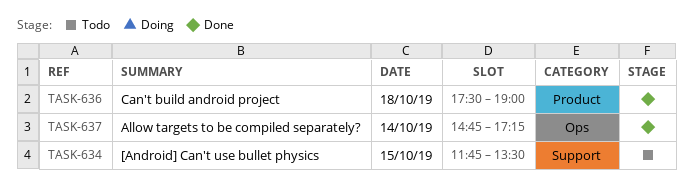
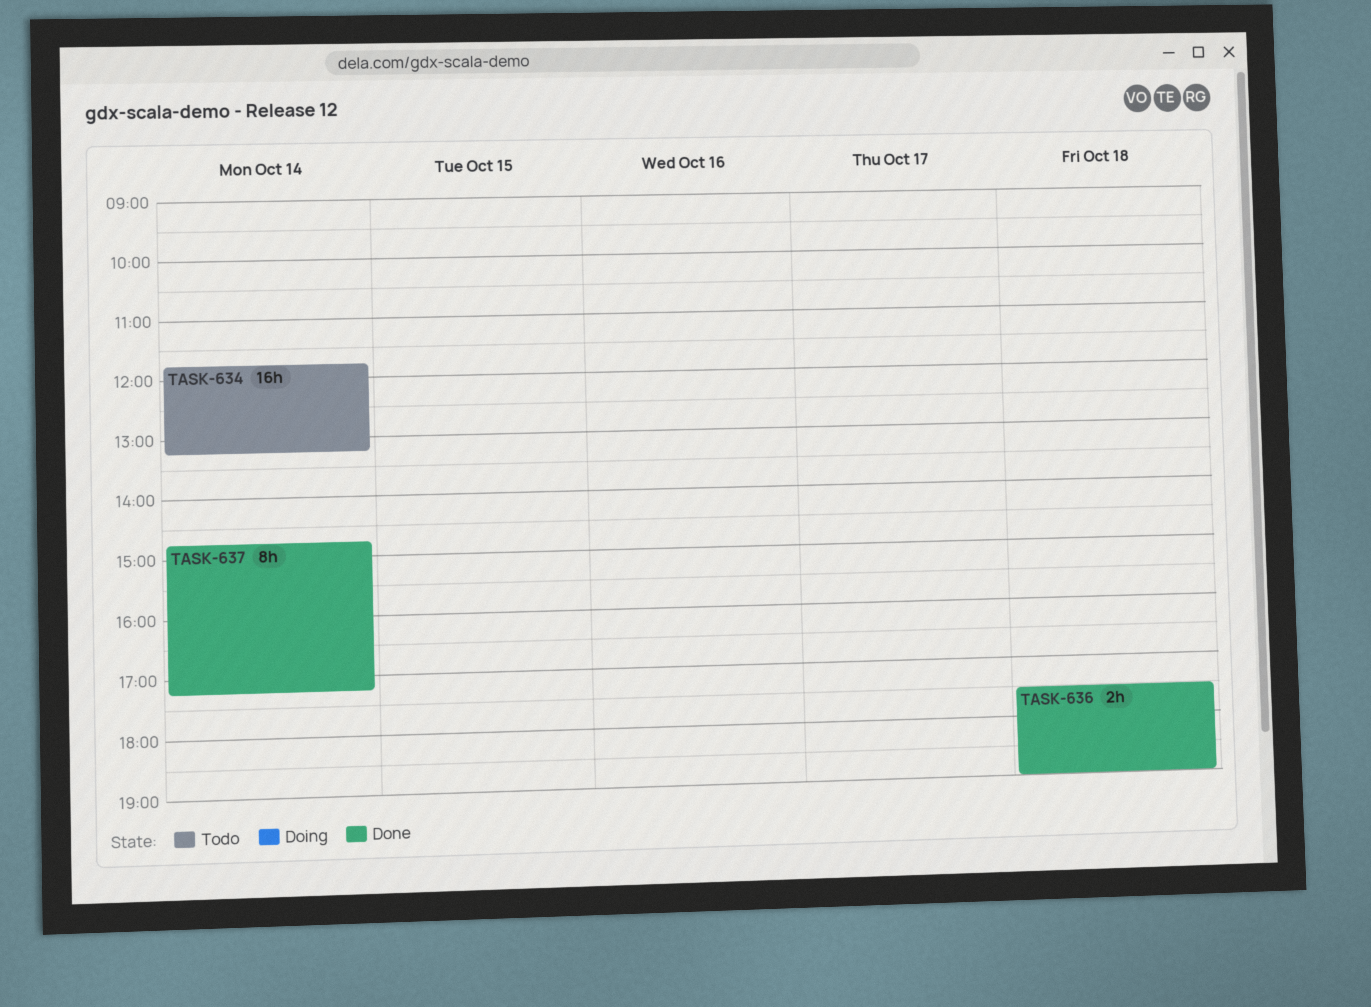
TASK-634, day: Oct 15 -> Oct 14
TASK-634, ends: 13:30 -> 13:15

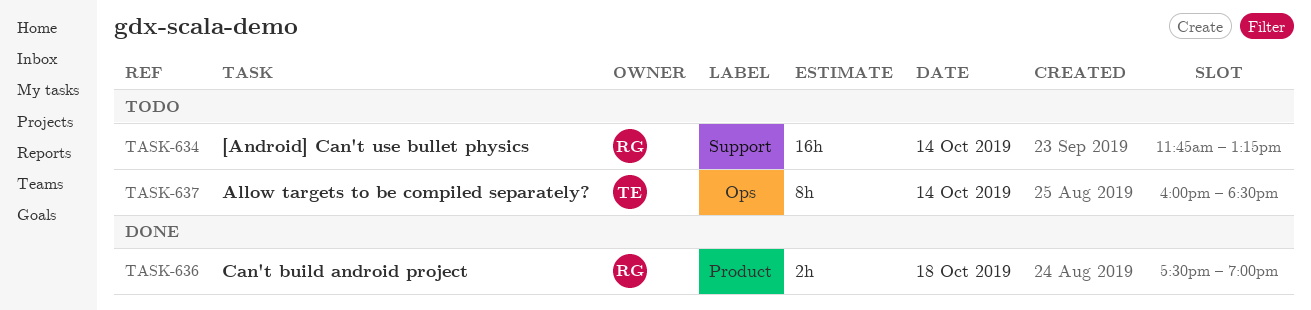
TASK-637, status: Done -> Todo
TASK-637, begins: 14:45 -> 16:00
TASK-637, ends: 17:15 -> 18:30

